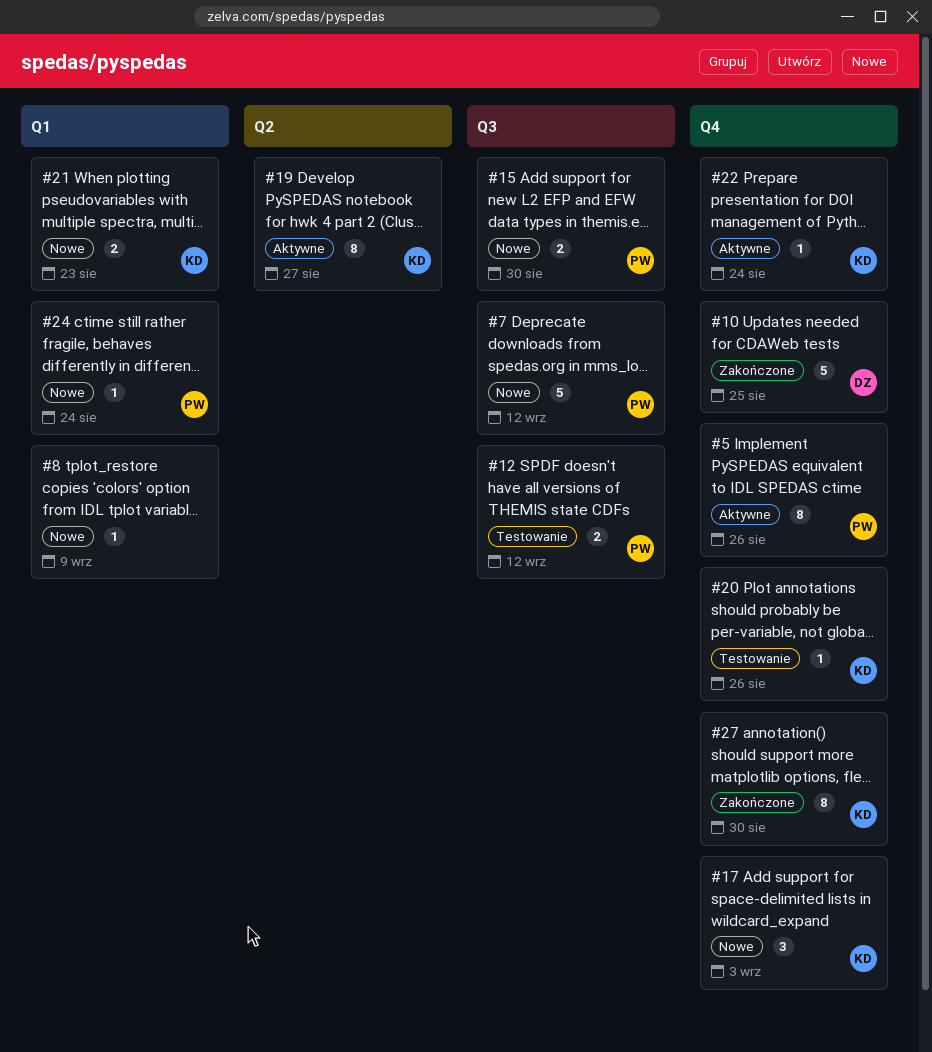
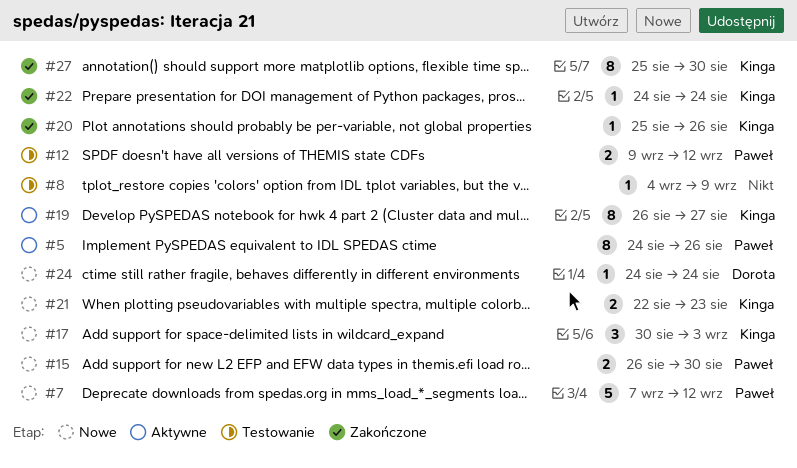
#8, status: Nowe -> Testowanie
#10: present -> none
#20, status: Testowanie -> Zakończone
#22, status: Aktywne -> Zakończone
#24, owner: Paweł -> Dorota

